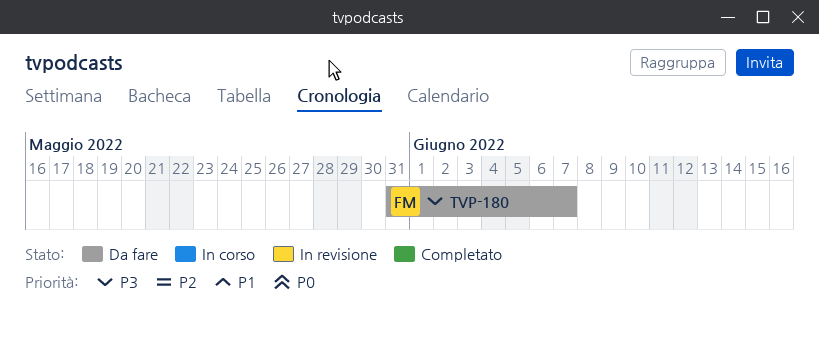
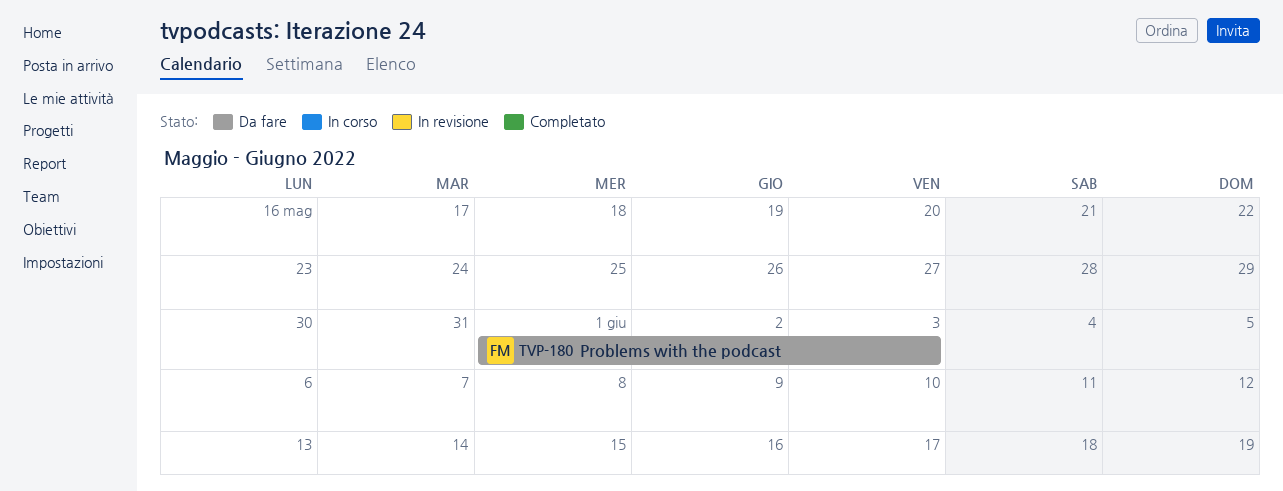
TVP-180, start: May 31 -> Jun 1
TVP-180, due: Jun 7 -> Jun 3

